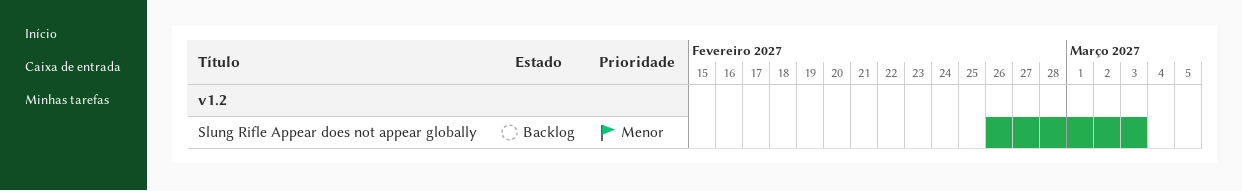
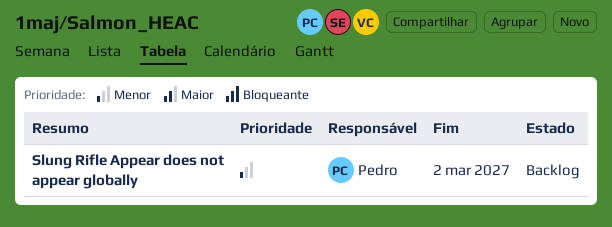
Slung Rifle Appear does not appear globally, due: Mar 3 -> Mar 2

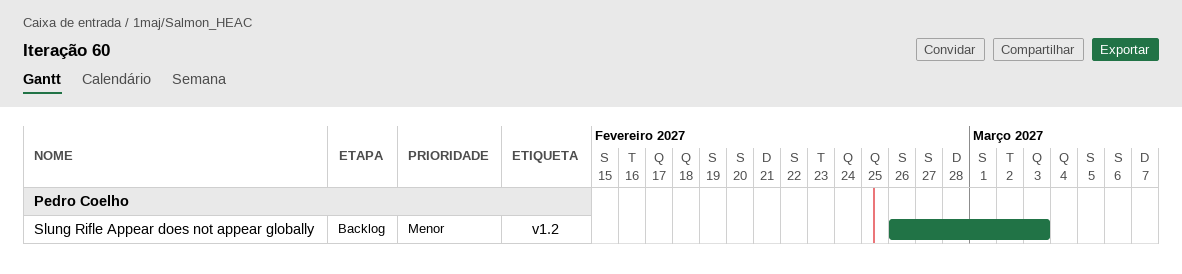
Slung Rifle Appear does not appear globally, due: Mar 2 -> Mar 3

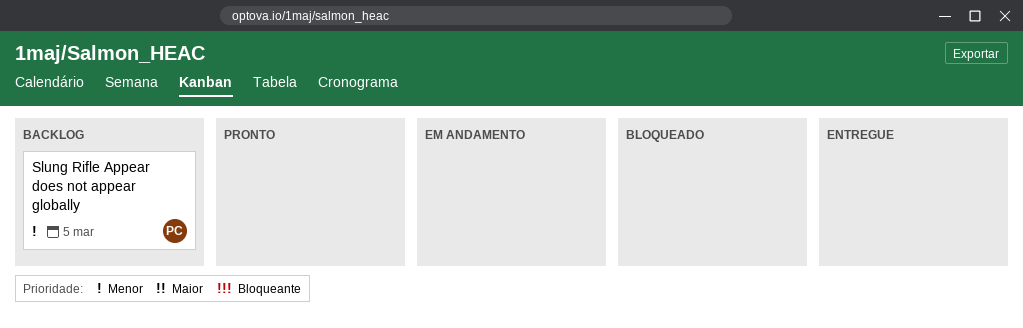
Slung Rifle Appear does not appear globally, due: Mar 3 -> Mar 5

